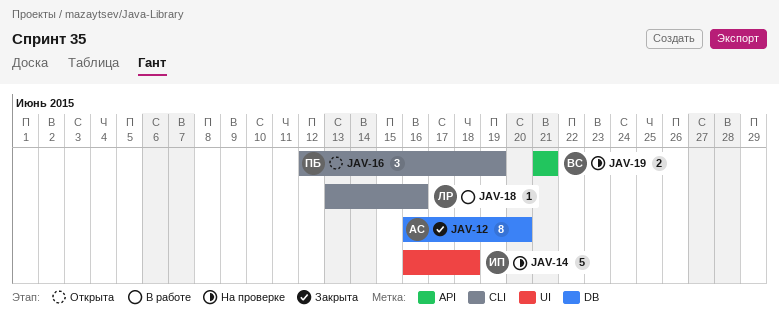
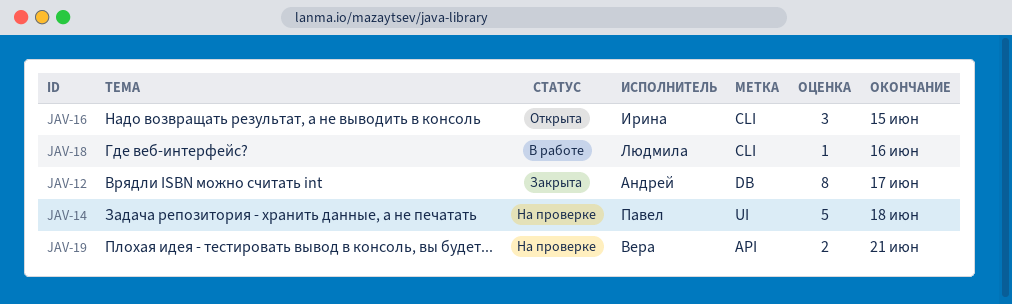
JAV-12, due: Jun 20 -> Jun 17
JAV-14, owner: Ирина -> Павел
JAV-16, owner: Павел -> Ирина
JAV-16, due: Jun 19 -> Jun 15

